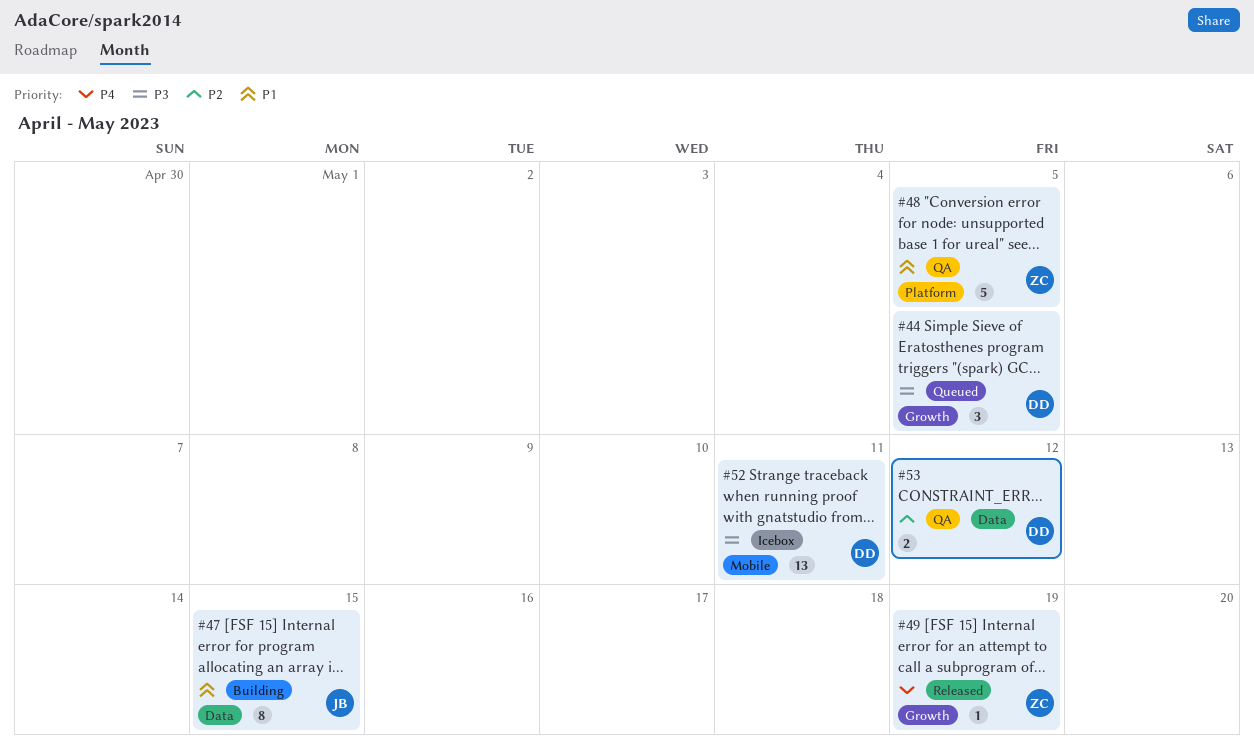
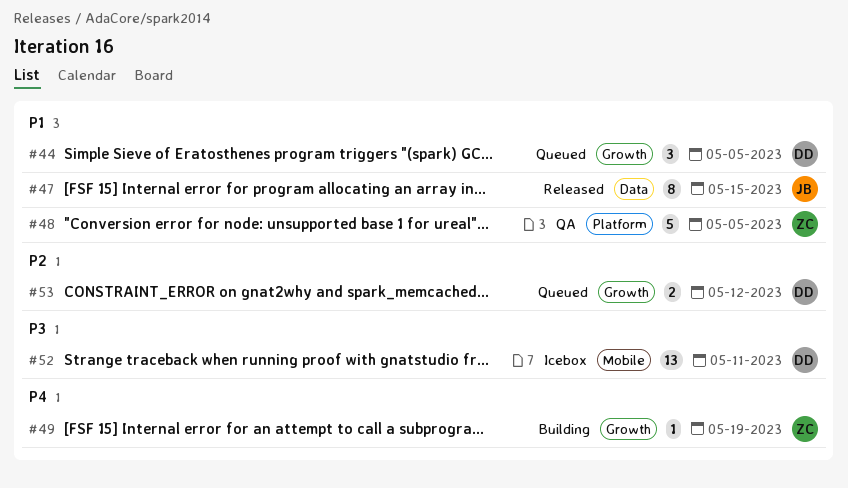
#44, priority: P3 -> P1
#47, status: Building -> Released
#49, status: Released -> Building
#53, status: QA -> Queued
#53, label: Data -> Growth

